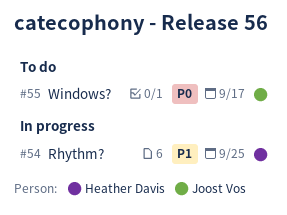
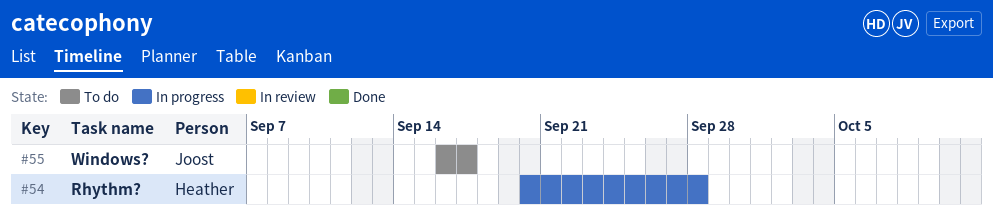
#54, due: Sep 25 -> Sep 28

